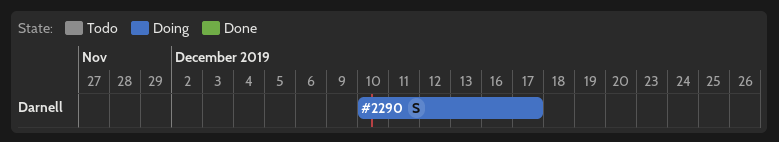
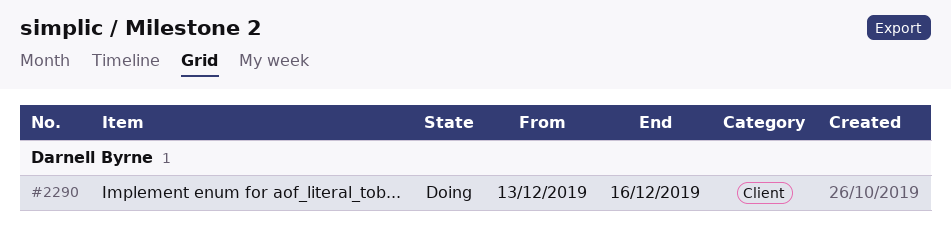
#2290, start: Dec 10 -> Dec 13
#2290, due: Dec 17 -> Dec 16

